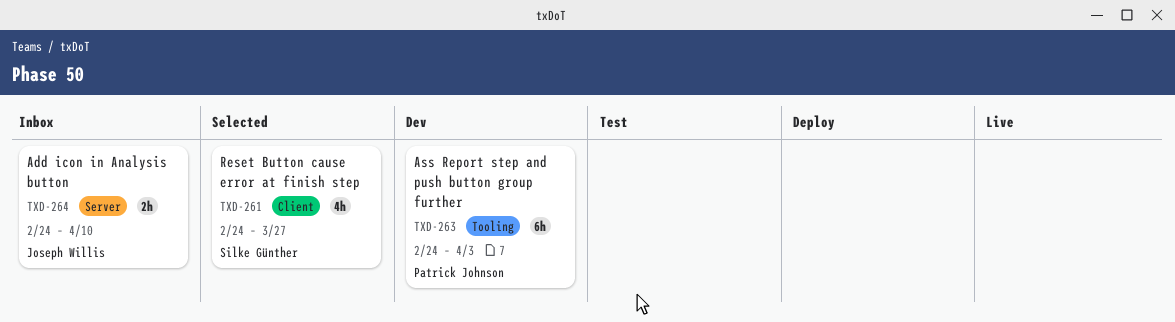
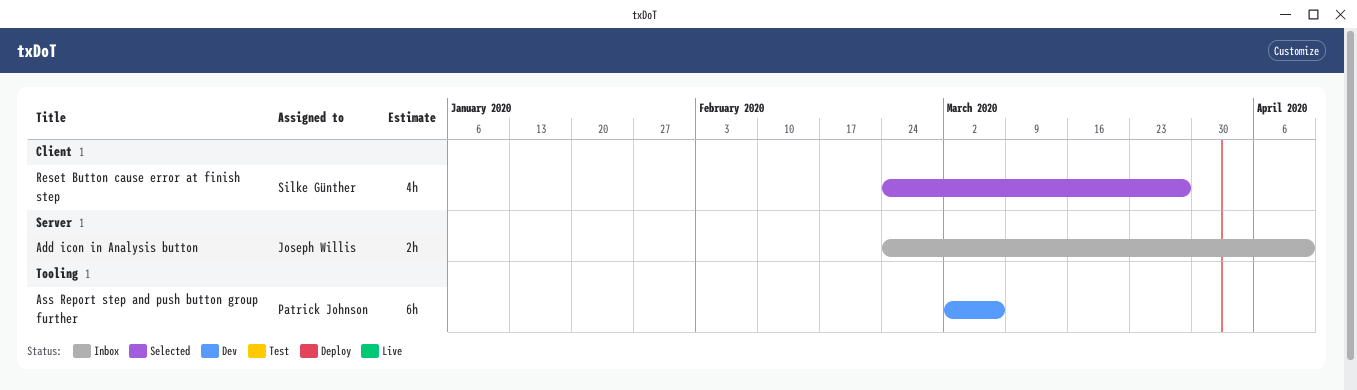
Ass Report step and push button group further, start: Feb 24 -> Mar 2
Ass Report step and push button group further, due: Apr 3 -> Mar 6

